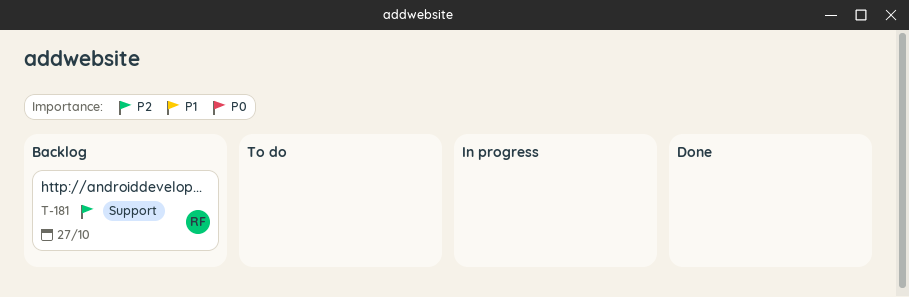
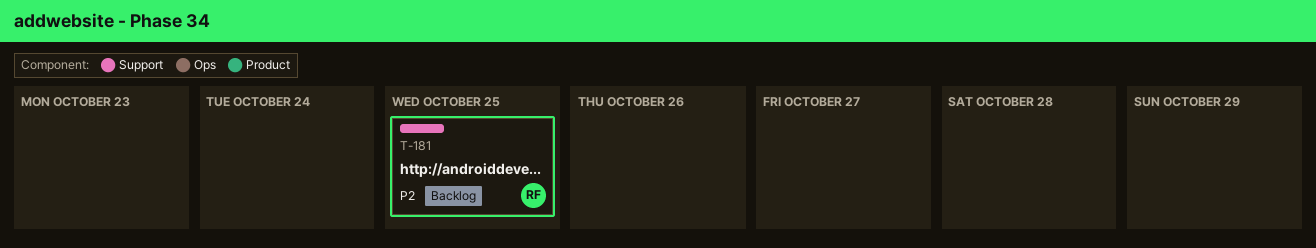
T-181, due: Oct 27 -> Oct 25

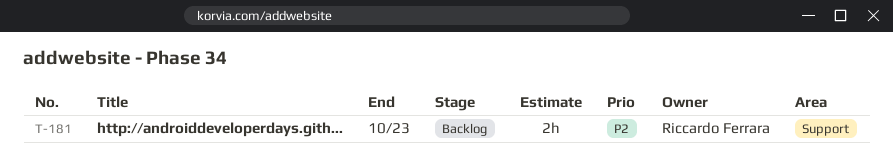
T-181, due: Oct 25 -> Oct 23

